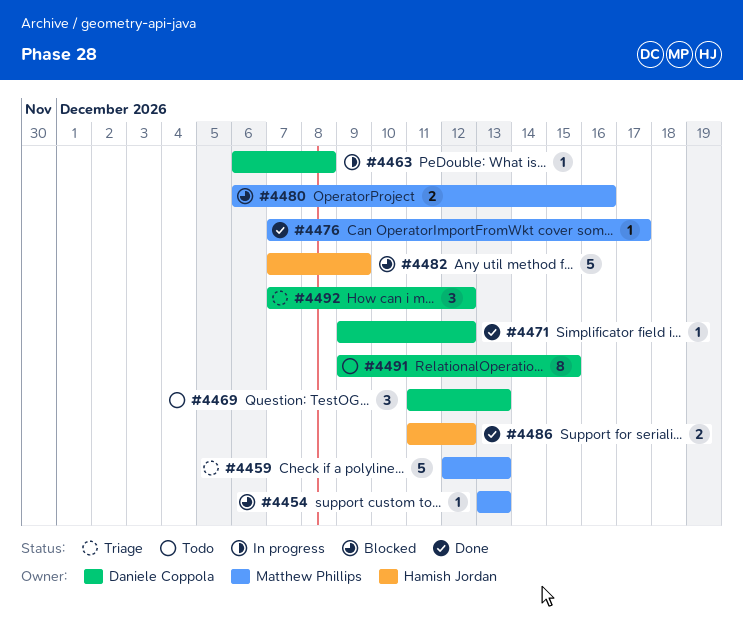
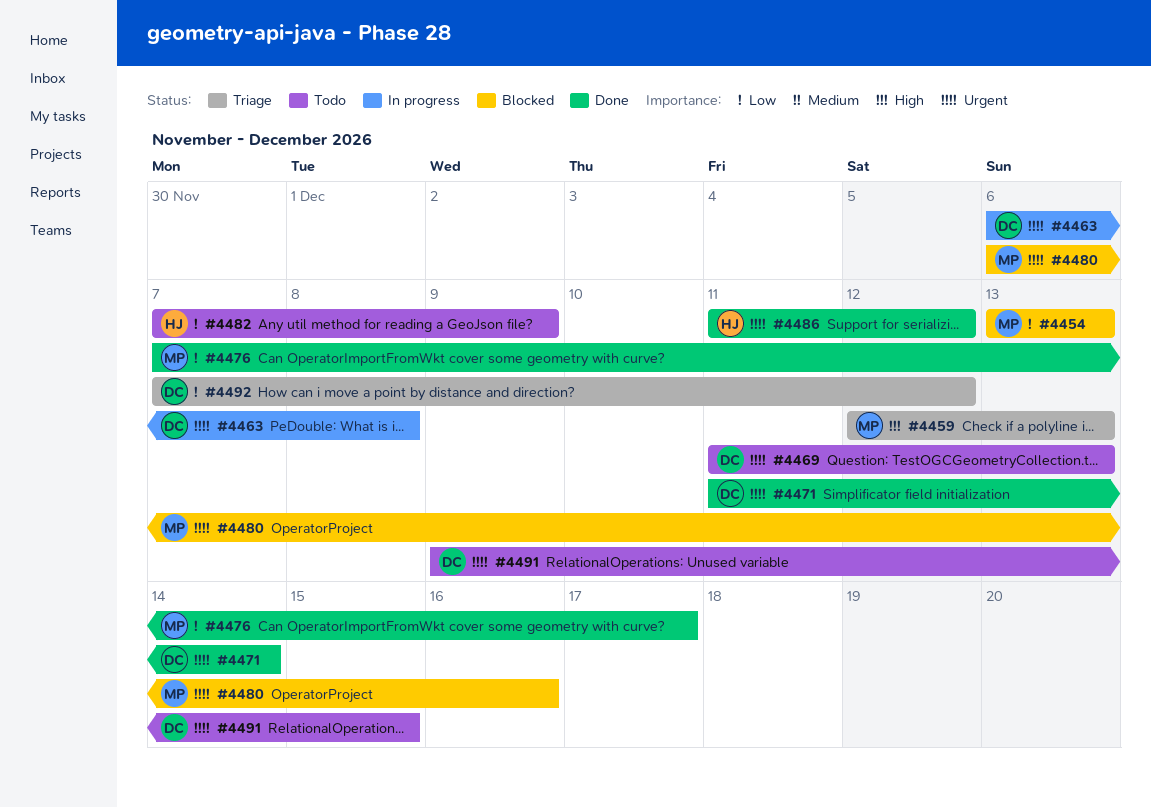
#4471, start: Dec 9 -> Dec 11
#4471, due: Dec 12 -> Dec 14
#4482, status: Blocked -> Todo

